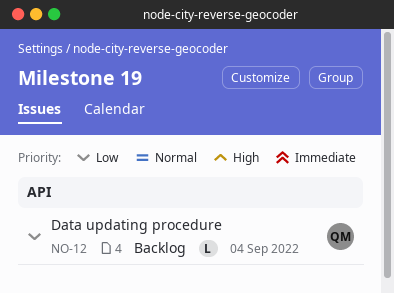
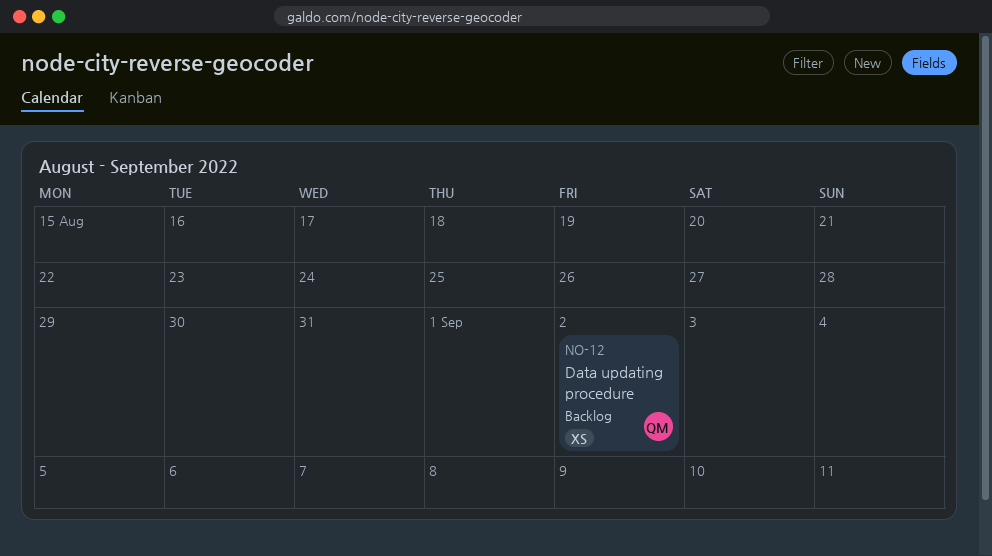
NO-12, estimate: L -> XS
NO-12, due: Sep 4 -> Sep 2

